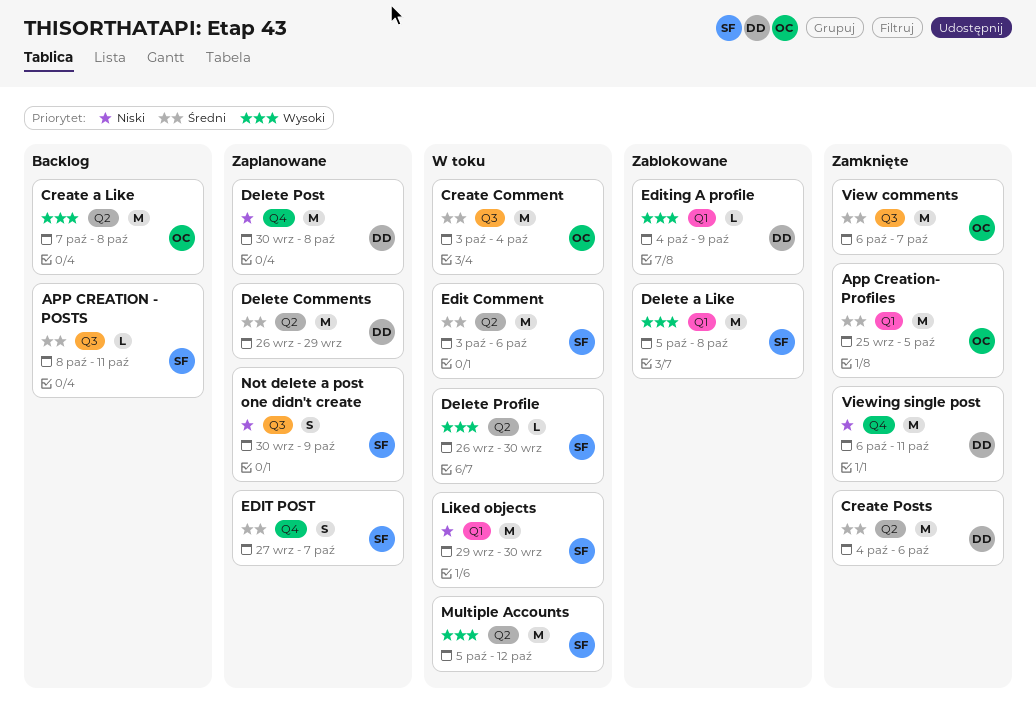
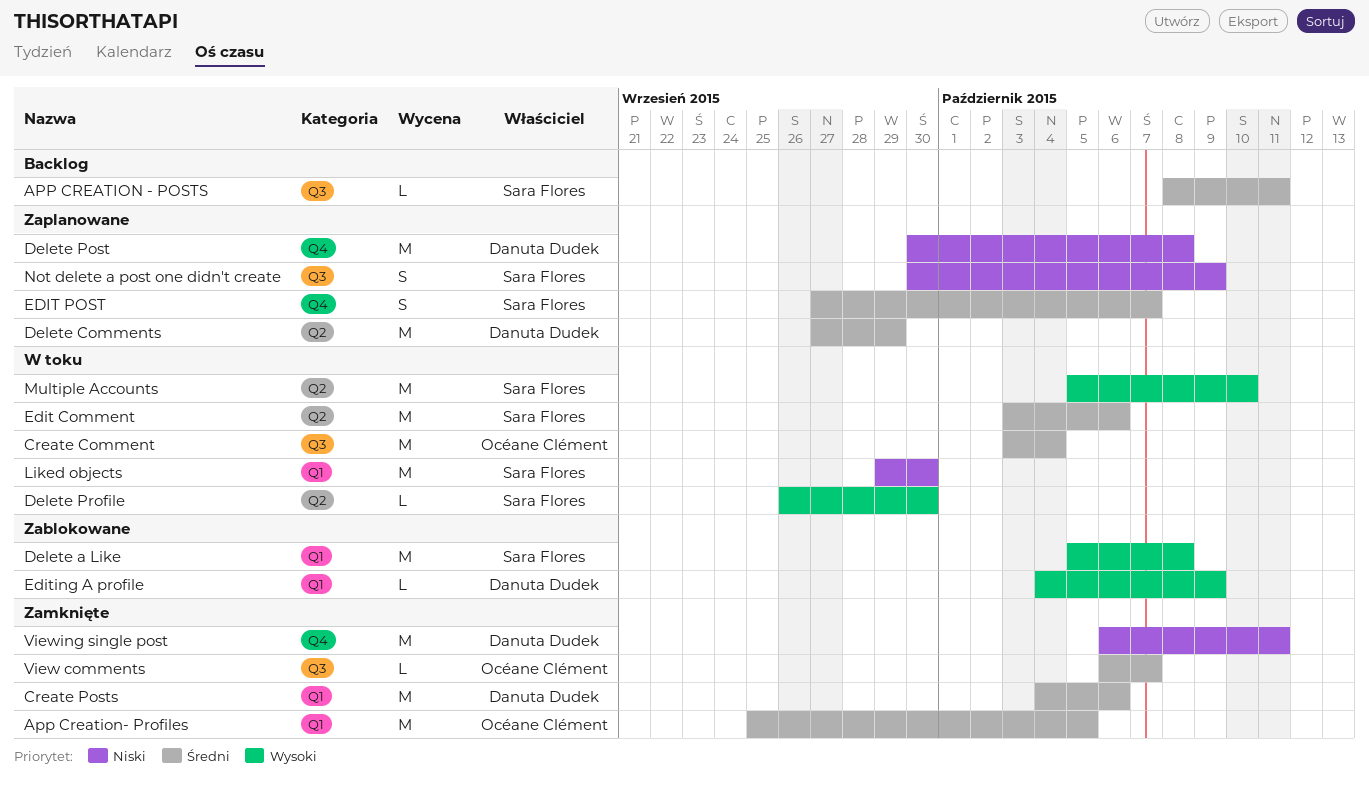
Create a Like: present -> none
Create Posts, label: Q2 -> Q1
Delete Comments, start: Sep 26 -> Sep 27
Multiple Accounts, due: Oct 12 -> Oct 10
View comments, estimate: M -> L

